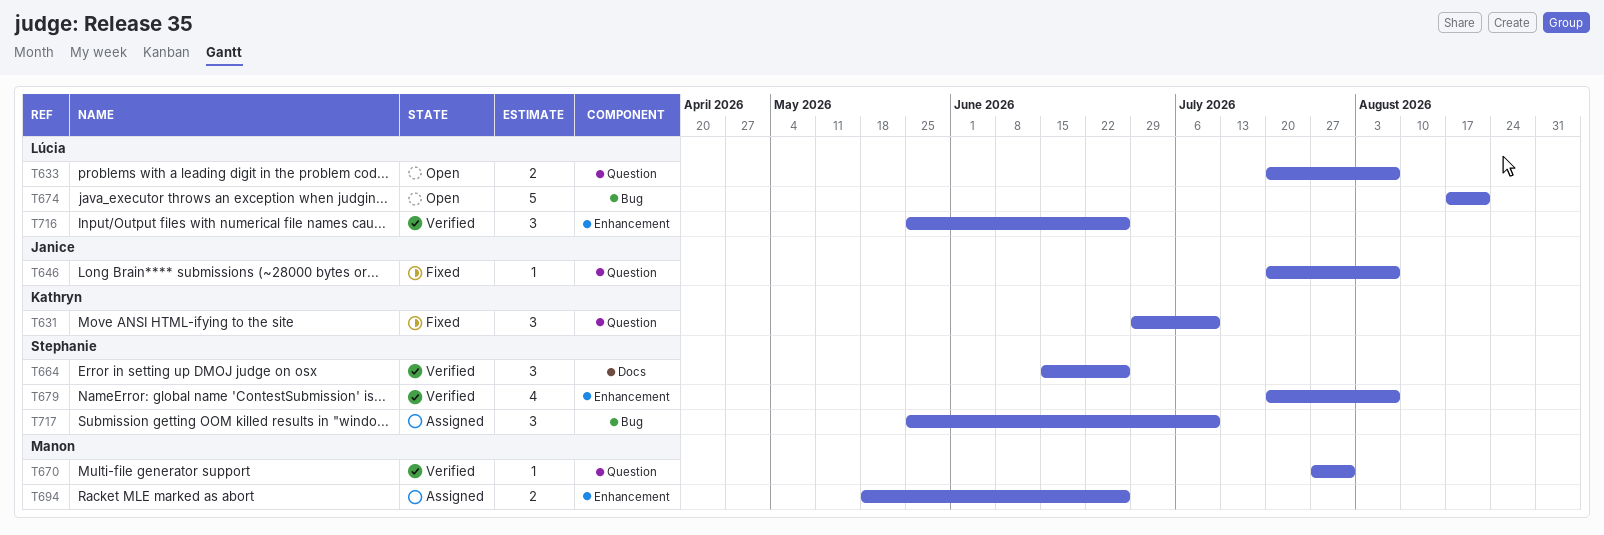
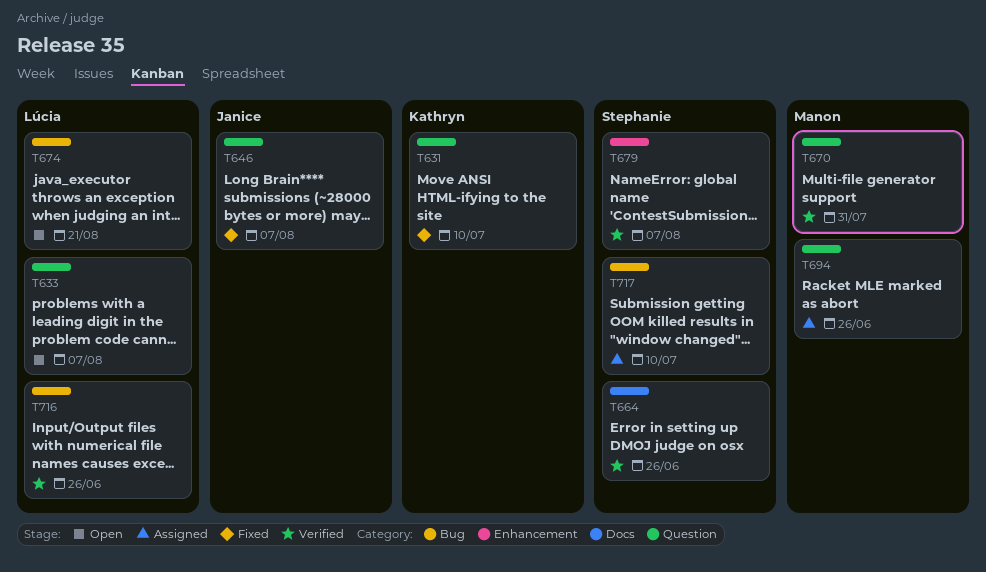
T694, label: Enhancement -> Question
T716, label: Enhancement -> Bug

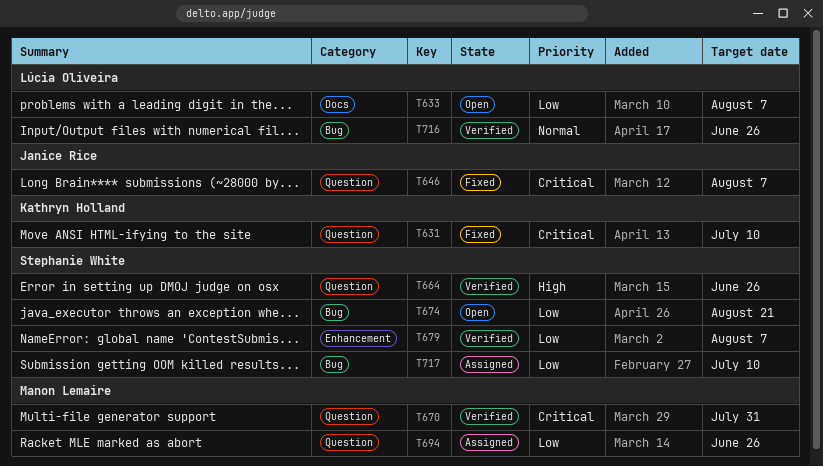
T633, label: Question -> Docs
T664, label: Docs -> Question
T674, owner: Lúcia Oliveira -> Stephanie White

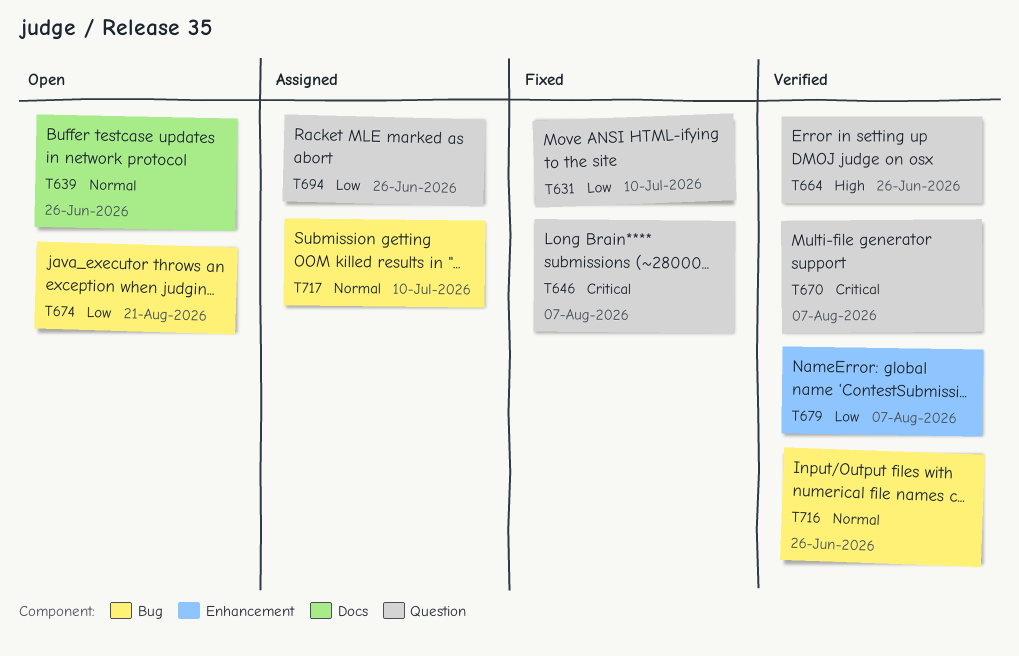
T631, priority: Critical -> Low
T633: present -> none
T639: none -> present
T670, due: Jul 31 -> Aug 7
T717, priority: Low -> Normal

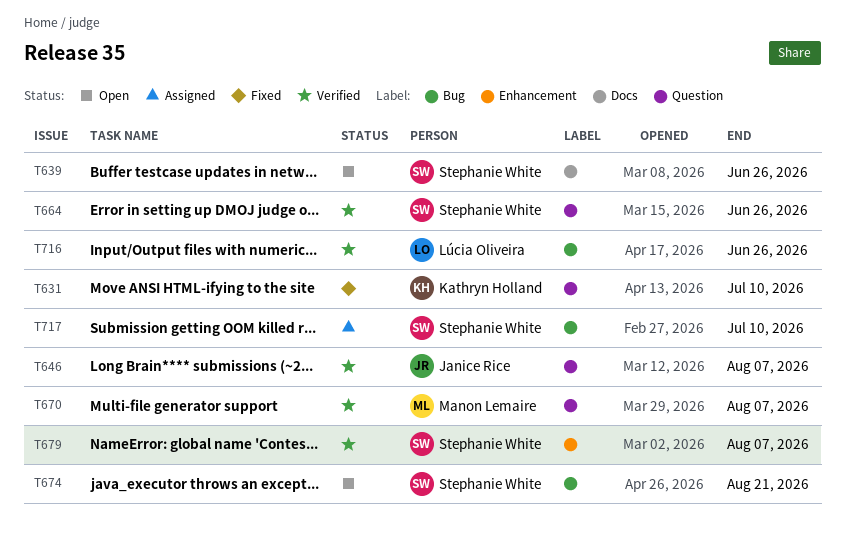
T646, status: Fixed -> Verified
T694: present -> none

